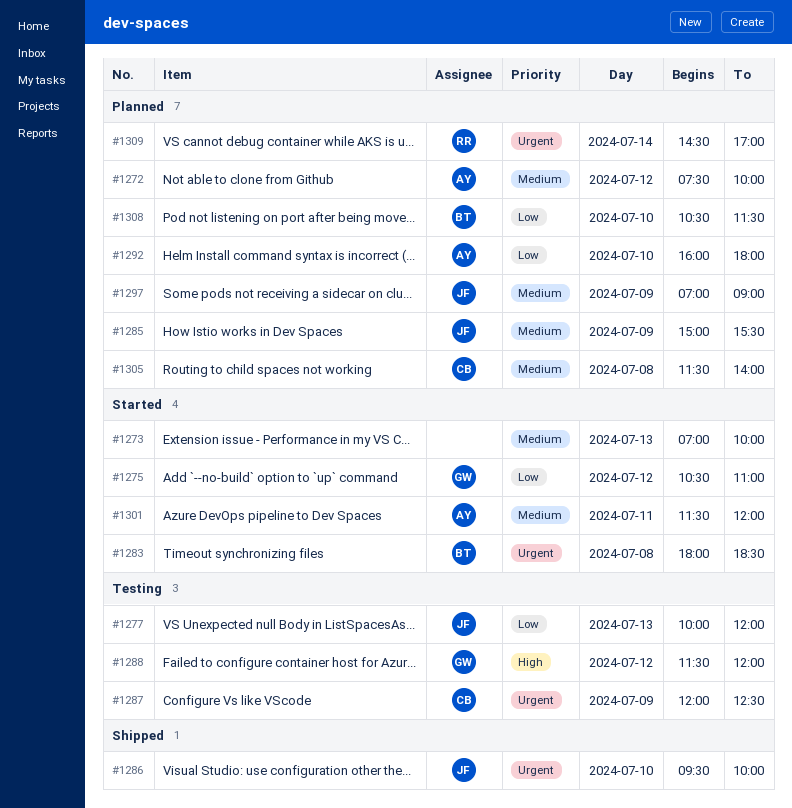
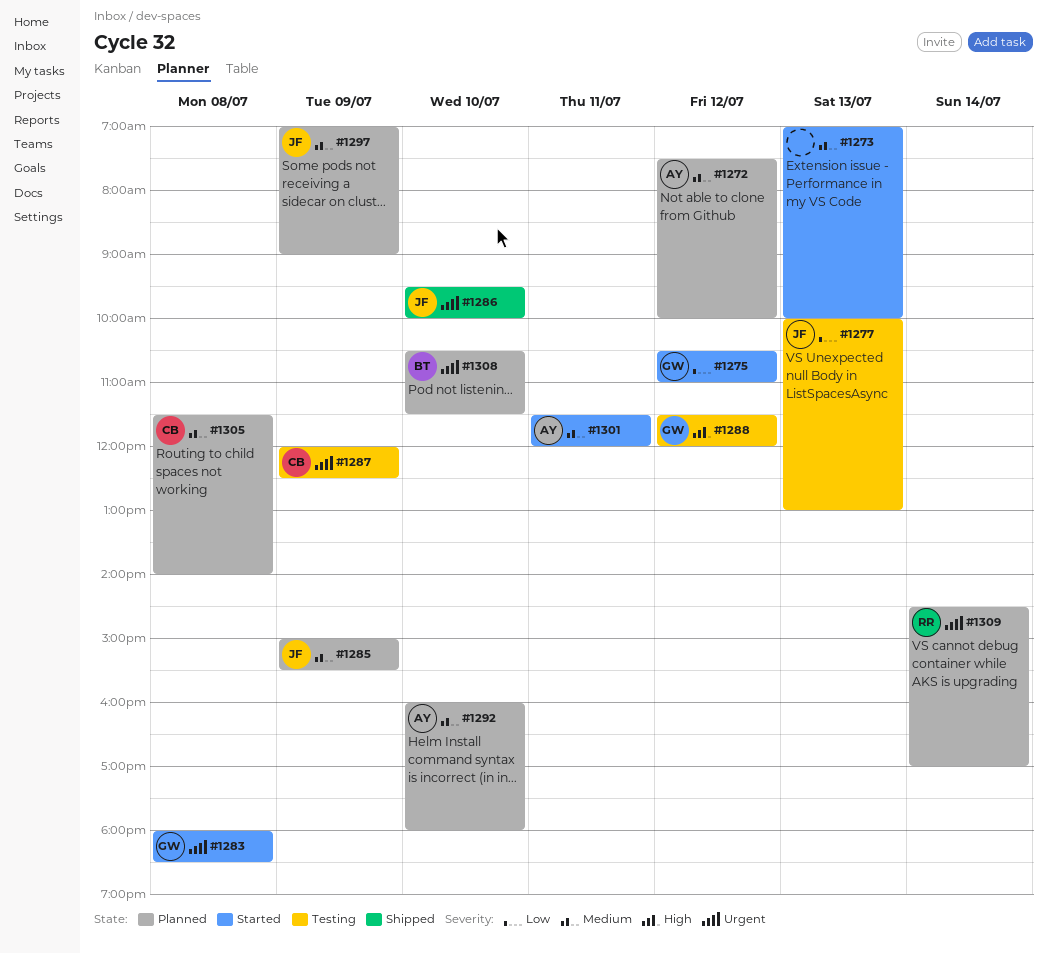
#1277, ends: 12:00 -> 13:00
#1283, owner: BT -> GW
#1292, priority: Low -> Medium
#1308, priority: Low -> Urgent

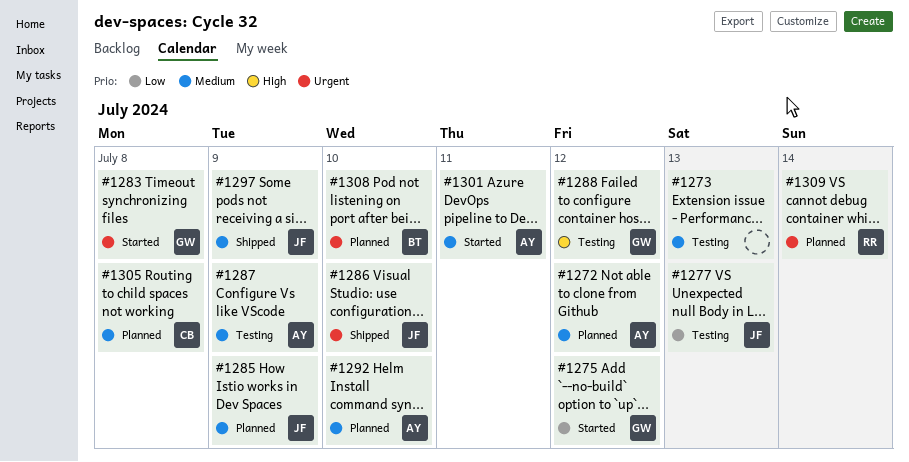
#1273, status: Started -> Testing
#1287, owner: CB -> AY
#1287, priority: Urgent -> Medium
#1297, status: Planned -> Shipped

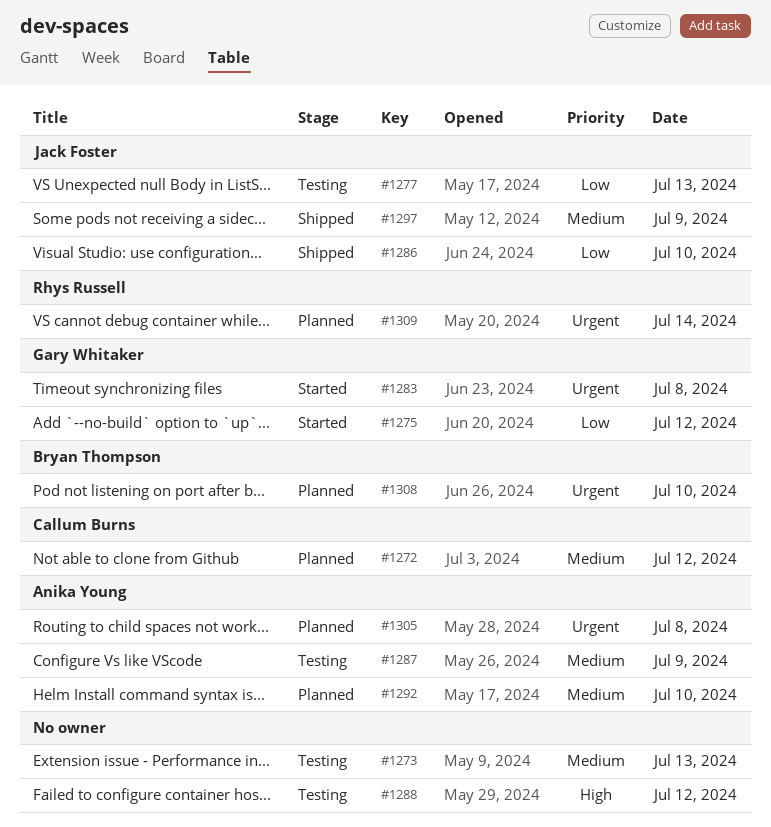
#1272, owner: Anika Young -> Callum Burns
#1285: present -> none
#1286, priority: Urgent -> Low
#1288, owner: Gary Whitaker -> none
#1301: present -> none
#1305, owner: Callum Burns -> Anika Young
#1305, priority: Medium -> Urgent

